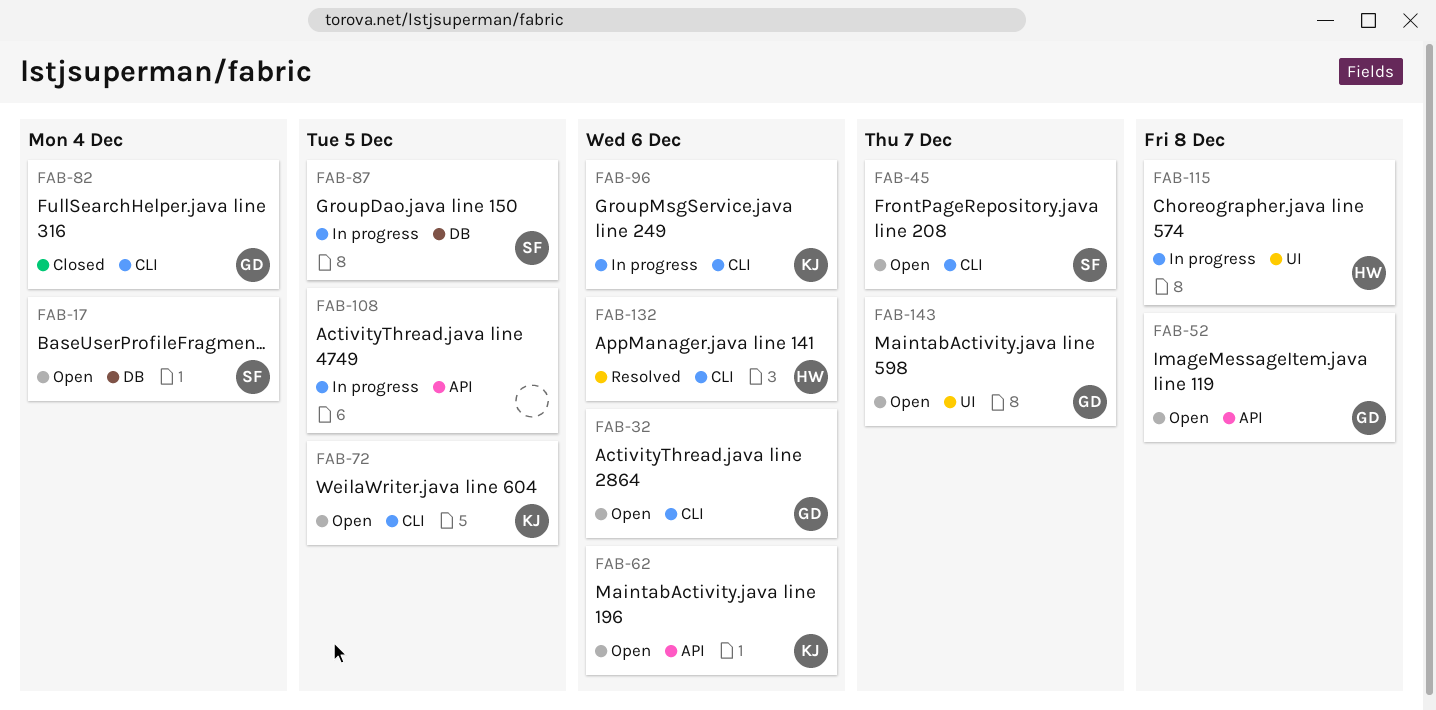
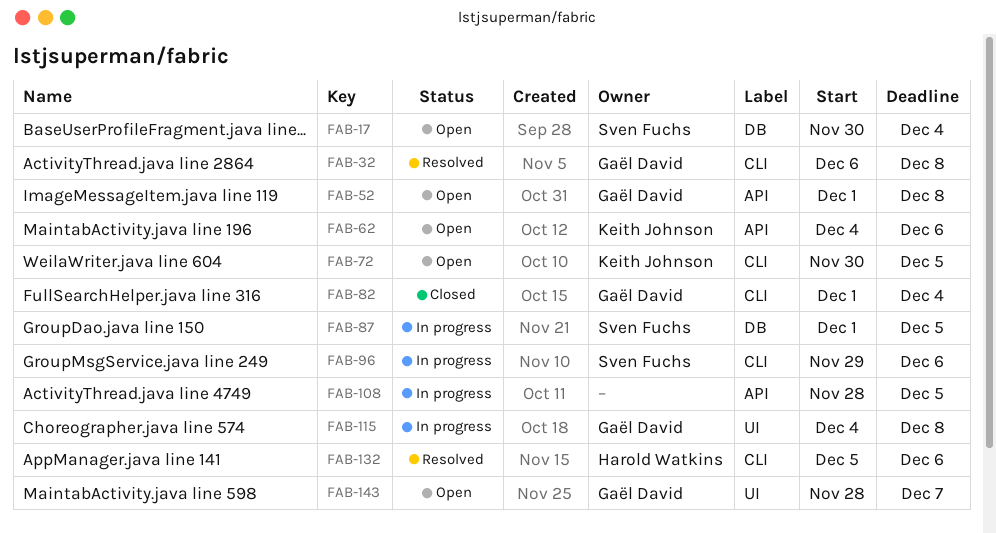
FAB-32, status: Open -> Resolved
FAB-32, due: Dec 6 -> Dec 8
FAB-45: present -> none
FAB-96, owner: Keith Johnson -> Sven Fuchs
FAB-115, owner: Harold Watkins -> Gaël David

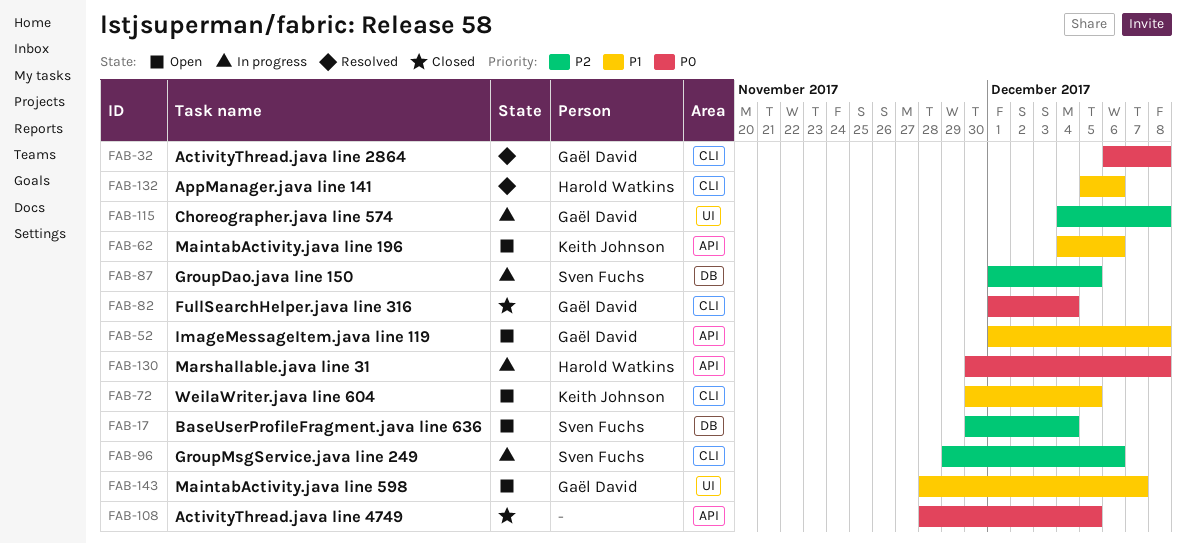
FAB-108, status: In progress -> Closed
FAB-130: none -> present

